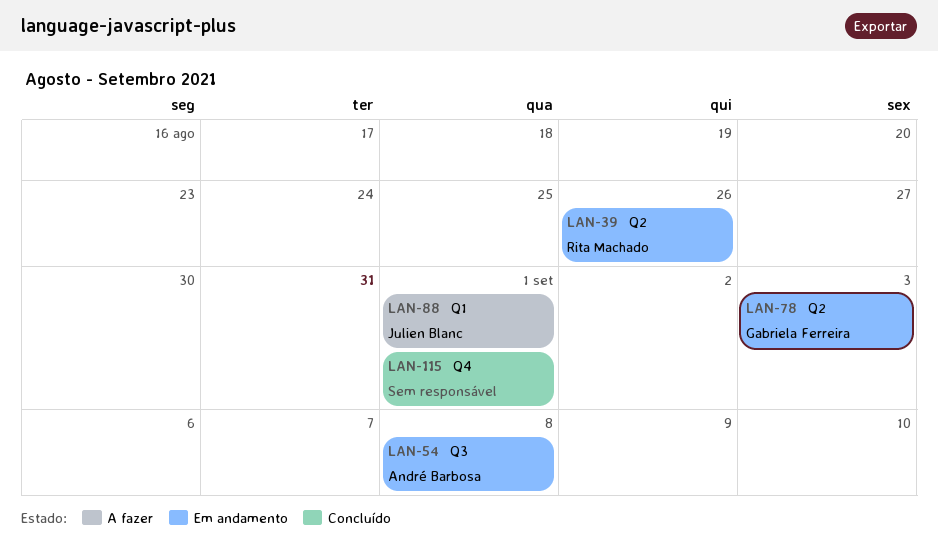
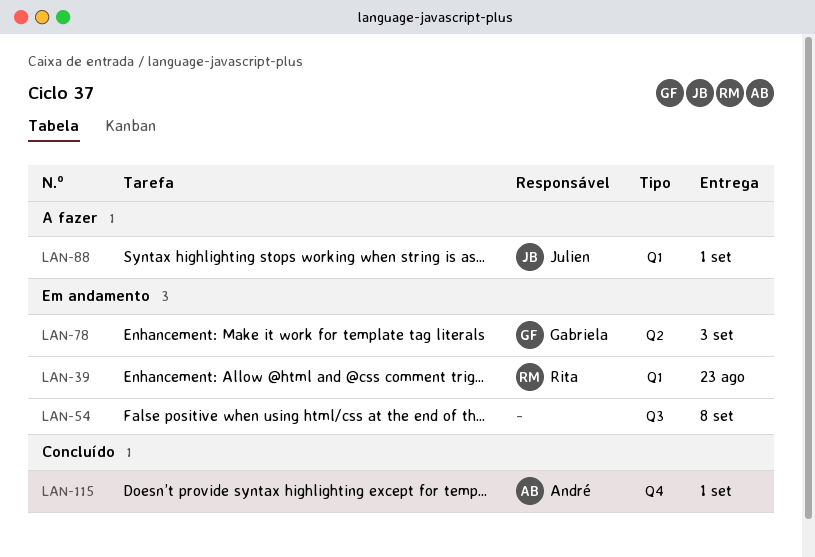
LAN-39, label: Q2 -> Q1
LAN-39, due: Aug 26 -> Aug 23
LAN-54, owner: André Barbosa -> none
LAN-115, owner: none -> André Barbosa

